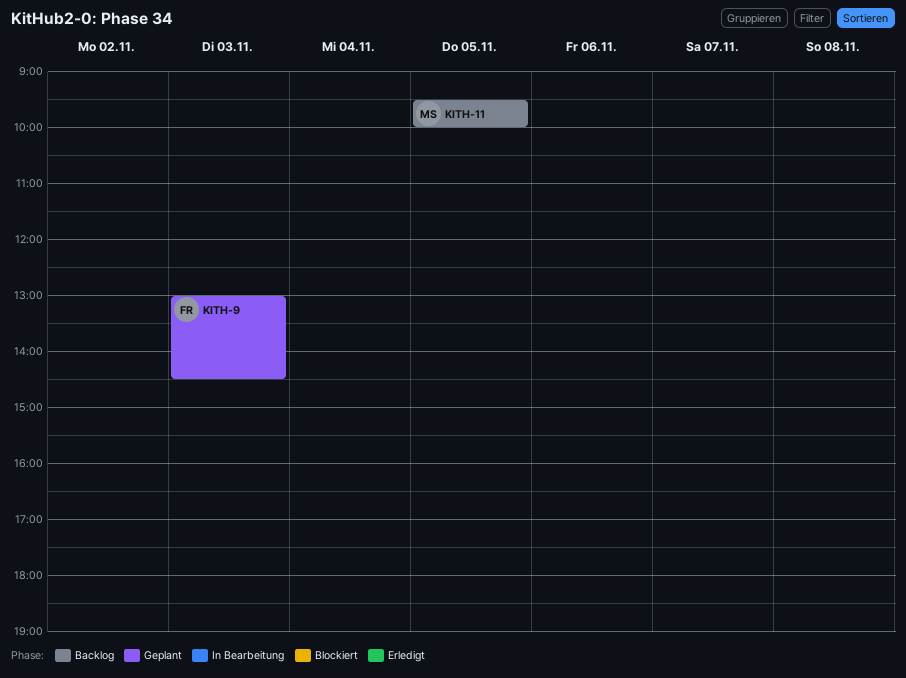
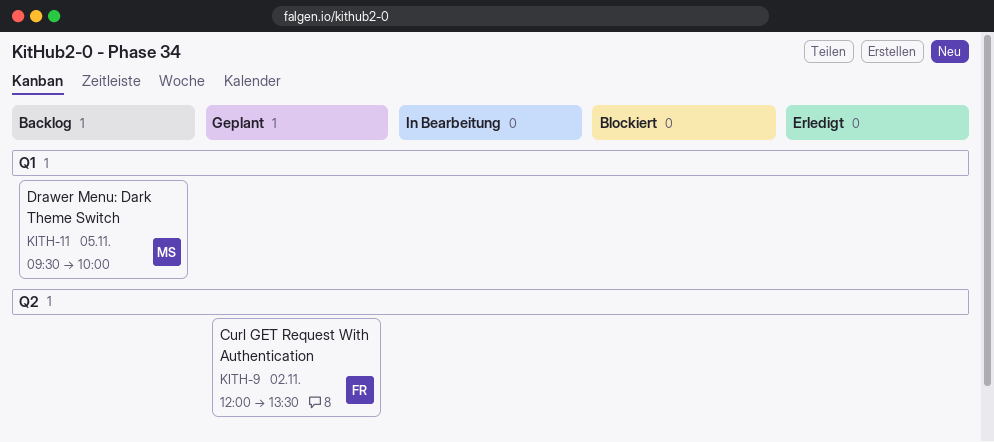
KITH-9, day: Nov 3 -> Nov 2
KITH-9, begins: 13:00 -> 12:00
KITH-9, ends: 14:30 -> 13:30

